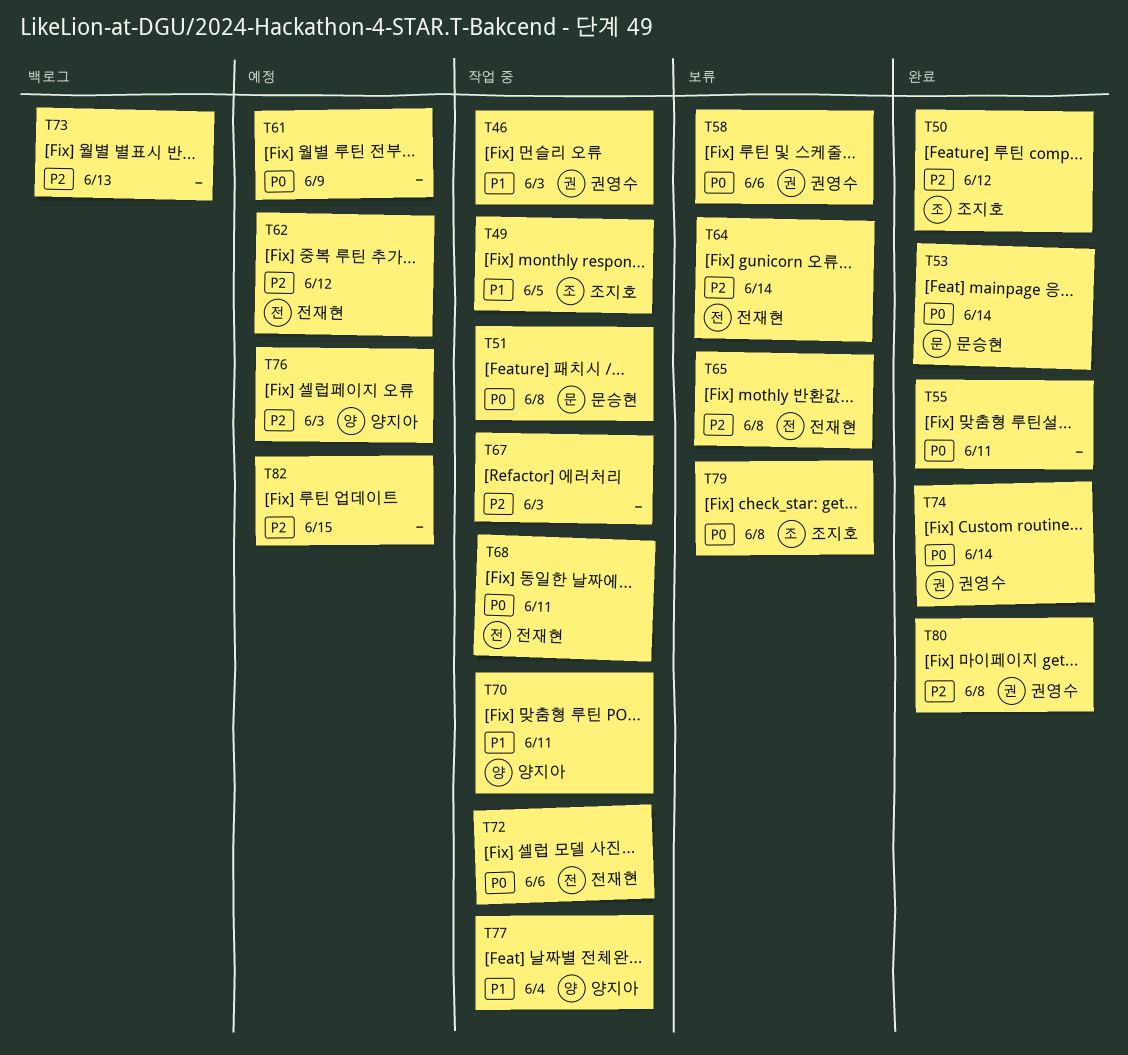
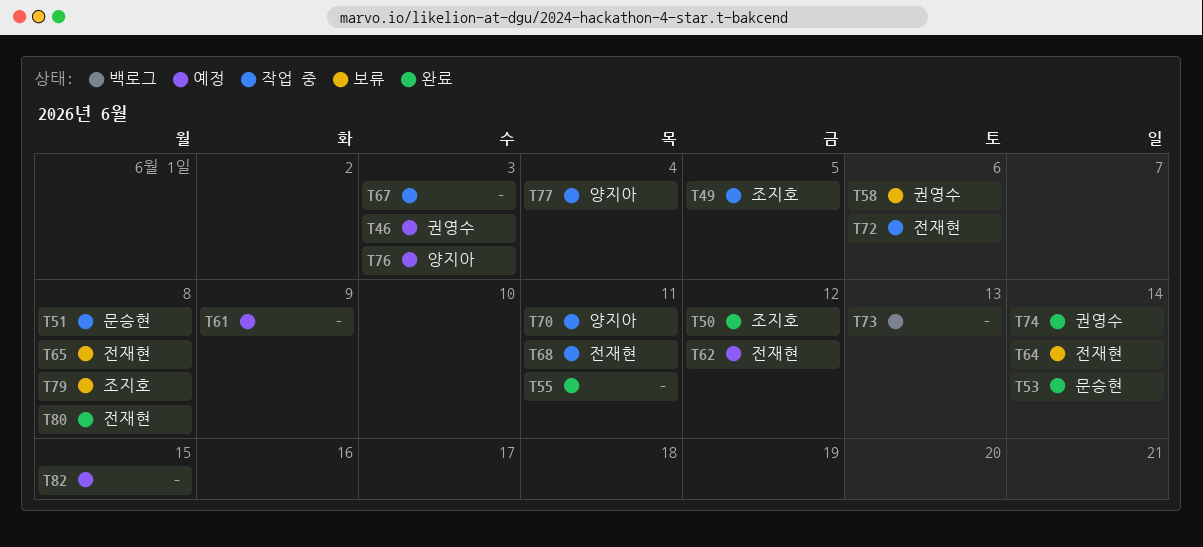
T46, status: 작업 중 -> 예정
T80, owner: 권영수 -> 전재현

